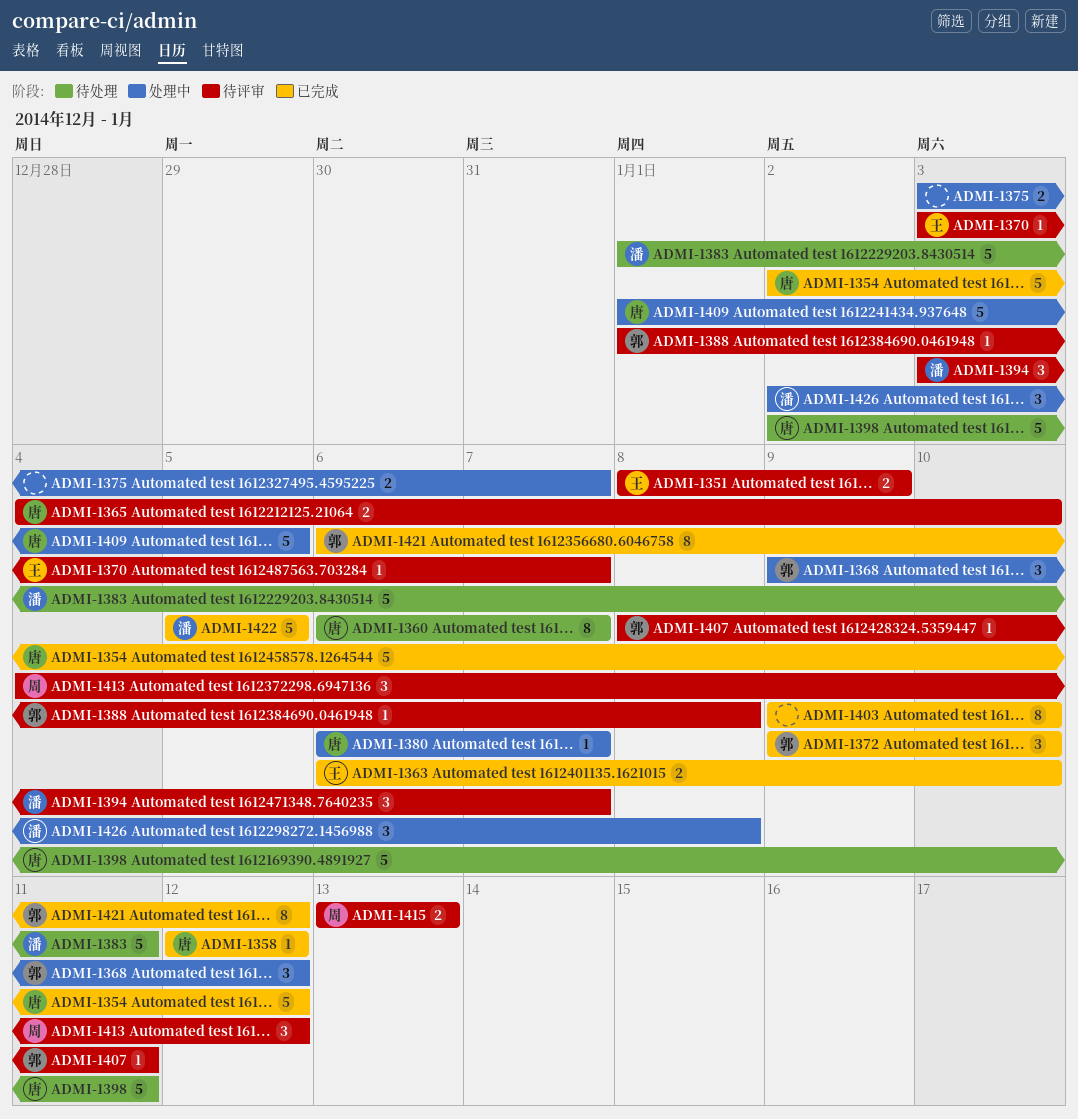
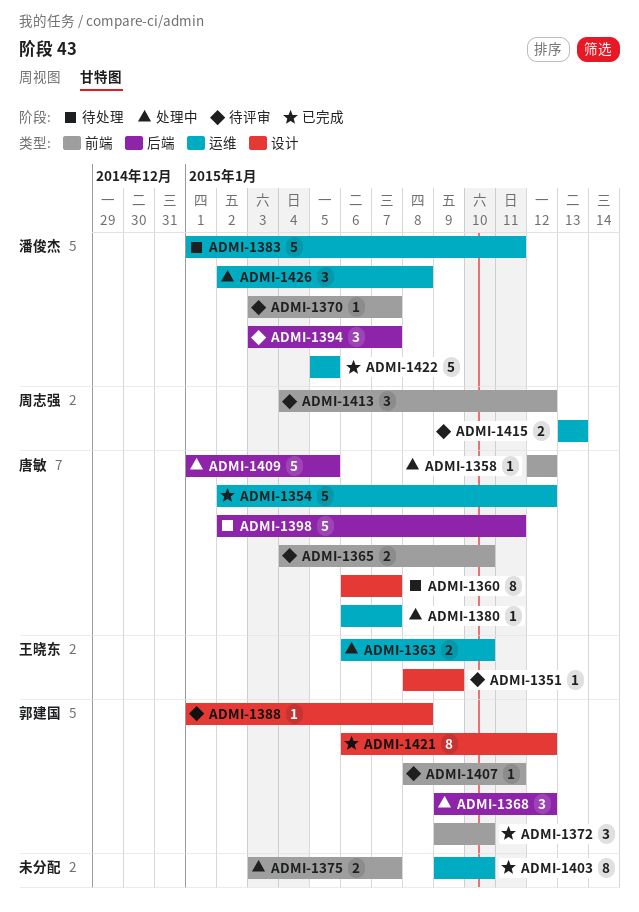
ADMI-1351, estimate: 2 -> 1
ADMI-1358, status: 已完成 -> 处理中
ADMI-1363, status: 已完成 -> 处理中
ADMI-1370, owner: 王晓东 -> 潘俊杰

